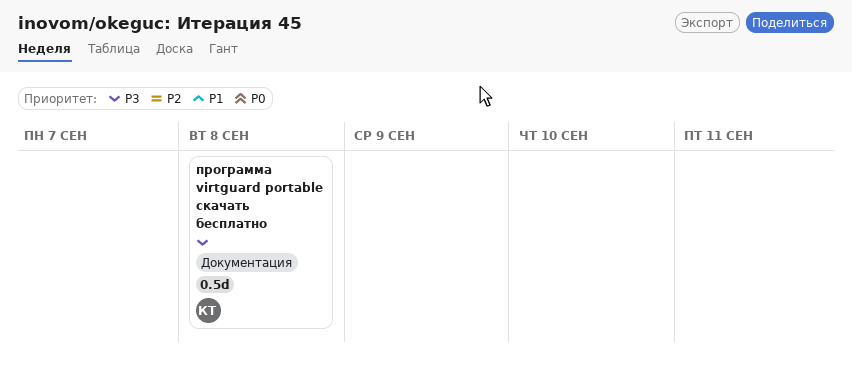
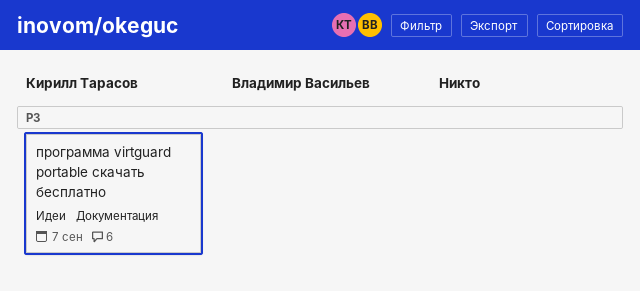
программа virtguard portable скачать бесплатно, due: Sep 8 -> Sep 7

